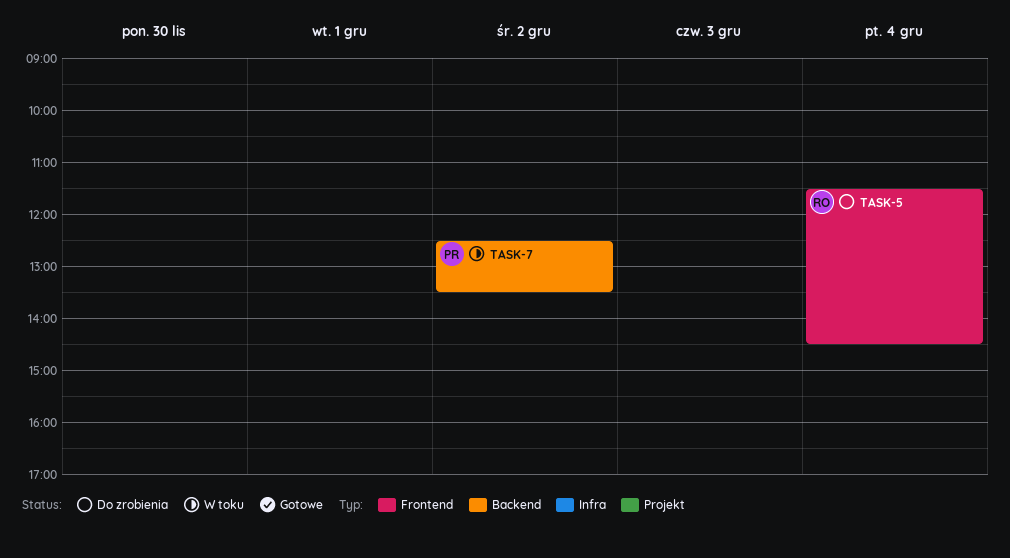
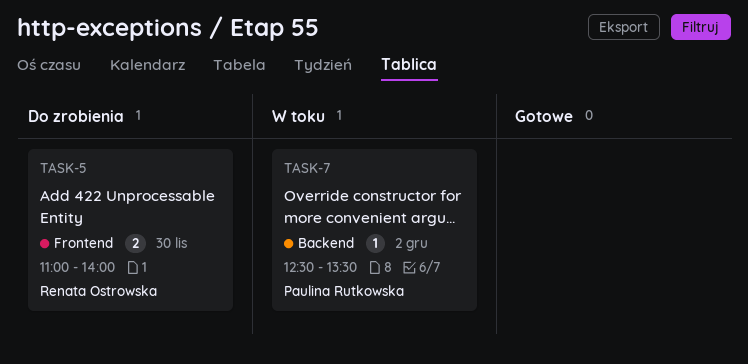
TASK-5, day: Dec 4 -> Nov 30
TASK-5, begins: 11:30 -> 11:00
TASK-5, ends: 14:30 -> 14:00

